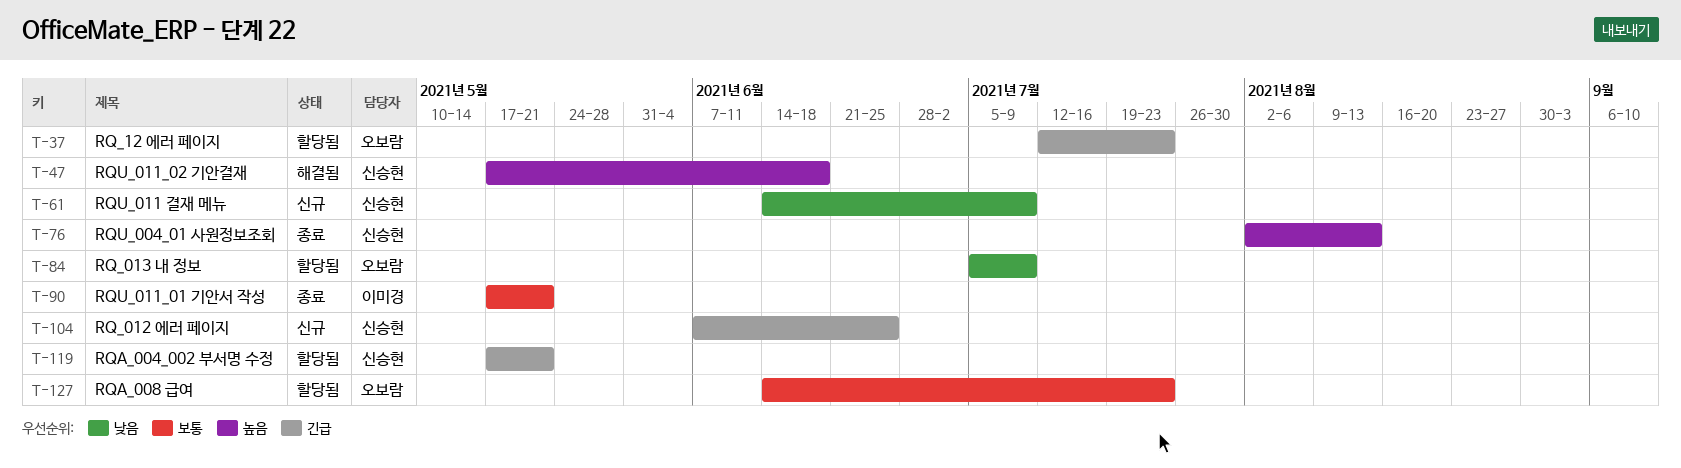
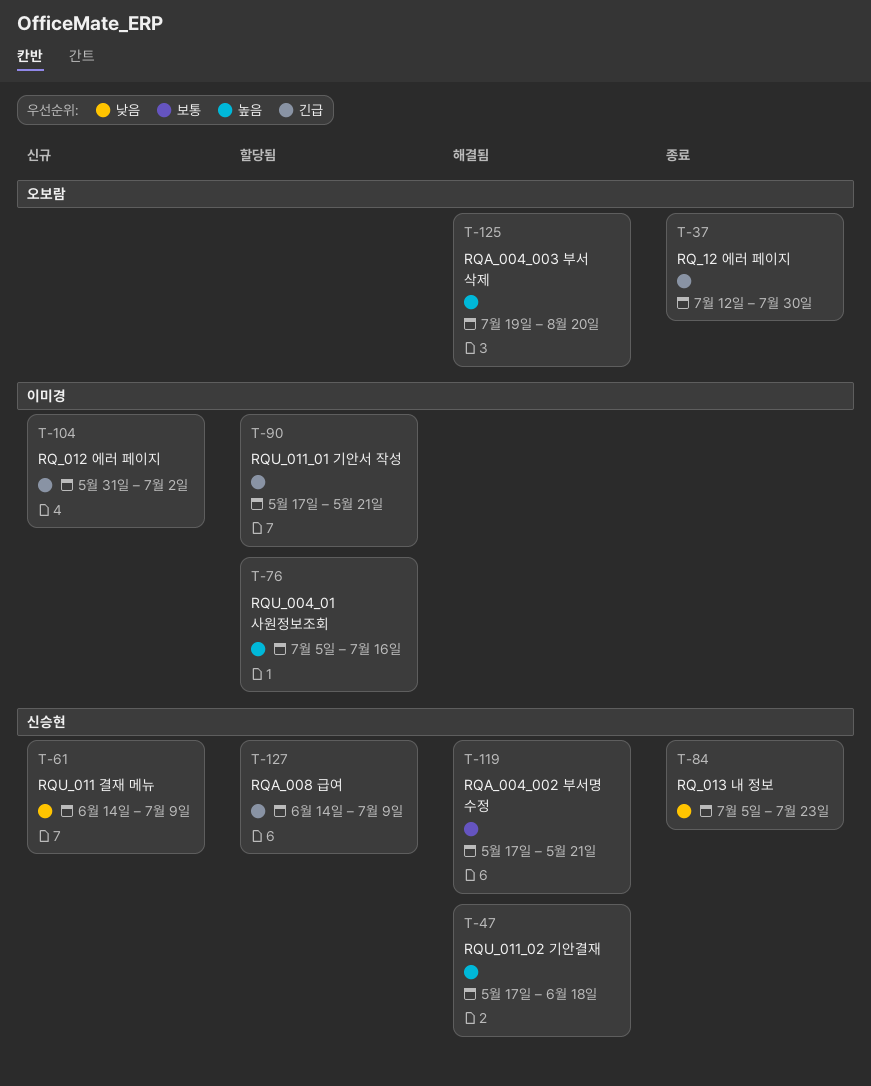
T-37, status: 할당됨 -> 종료
T-37, due: Jul 23 -> Jul 30
T-76, status: 종료 -> 할당됨
T-76, owner: 신승현 -> 이미경
T-76, start: Aug 2 -> Jul 5
T-76, due: Aug 13 -> Jul 16
T-84, status: 할당됨 -> 종료
T-84, owner: 오보람 -> 신승현
T-84, due: Jul 9 -> Jul 23
T-90, status: 종료 -> 할당됨
T-90, priority: 보통 -> 긴급
T-104, owner: 신승현 -> 이미경
T-104, start: Jun 7 -> May 31
T-104, due: Jun 25 -> Jul 2
T-119, status: 할당됨 -> 해결됨
T-119, priority: 긴급 -> 보통
T-125: none -> present
T-127, owner: 오보람 -> 신승현
T-127, priority: 보통 -> 긴급
T-127, due: Jul 23 -> Jul 9

